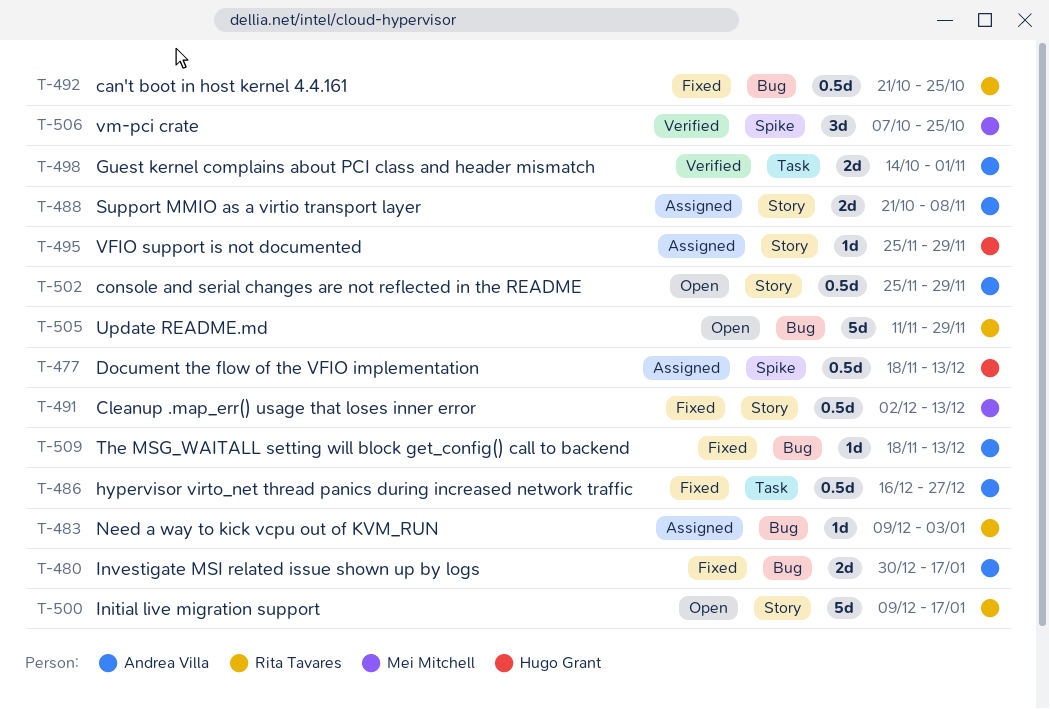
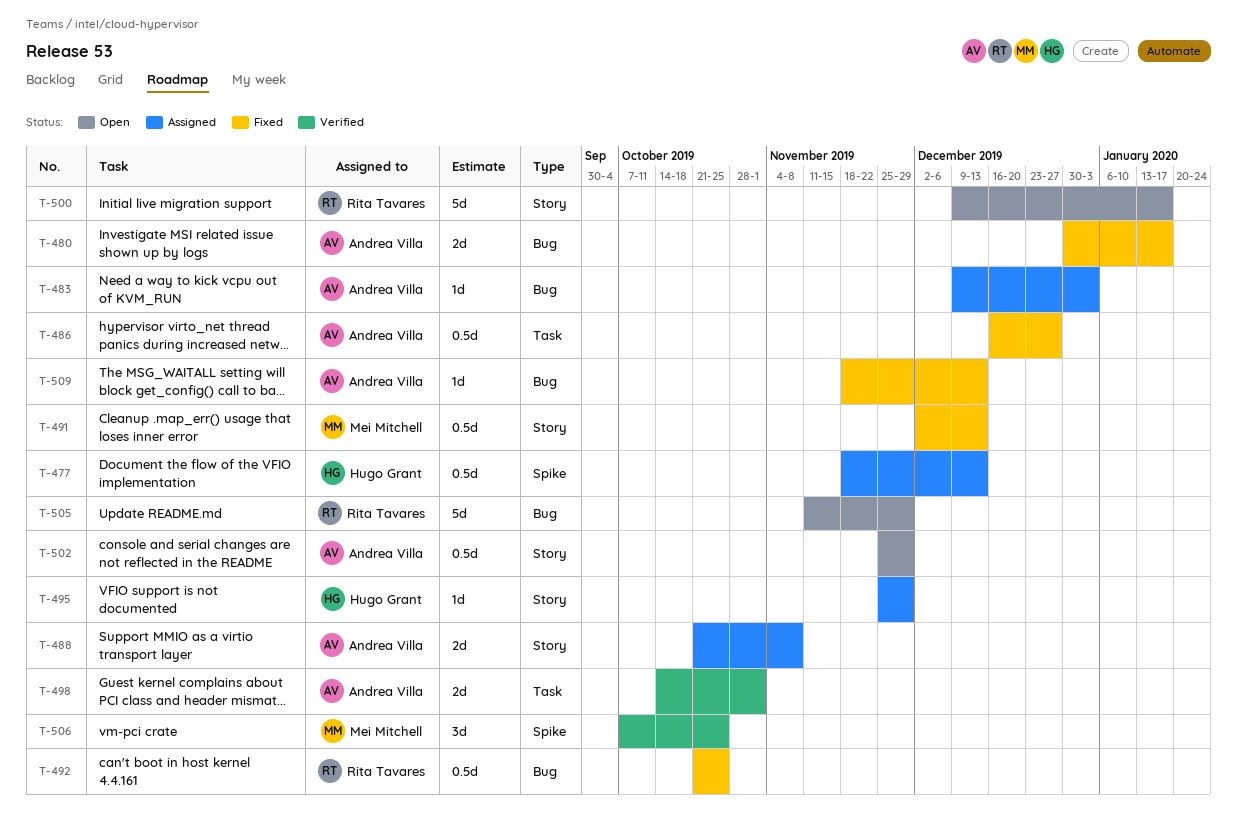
T-483, owner: Rita Tavares -> Andrea Villa

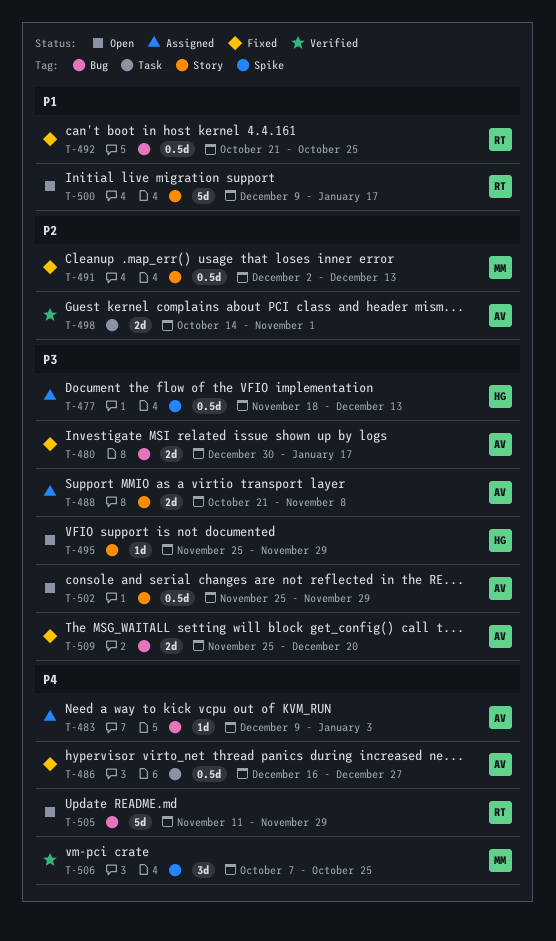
T-495, status: Assigned -> Open
T-509, estimate: 1d -> 2d
T-509, start: Nov 18 -> Nov 25
T-509, due: Dec 13 -> Dec 20

